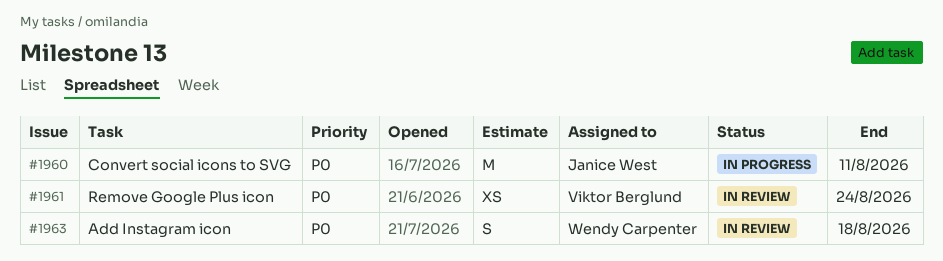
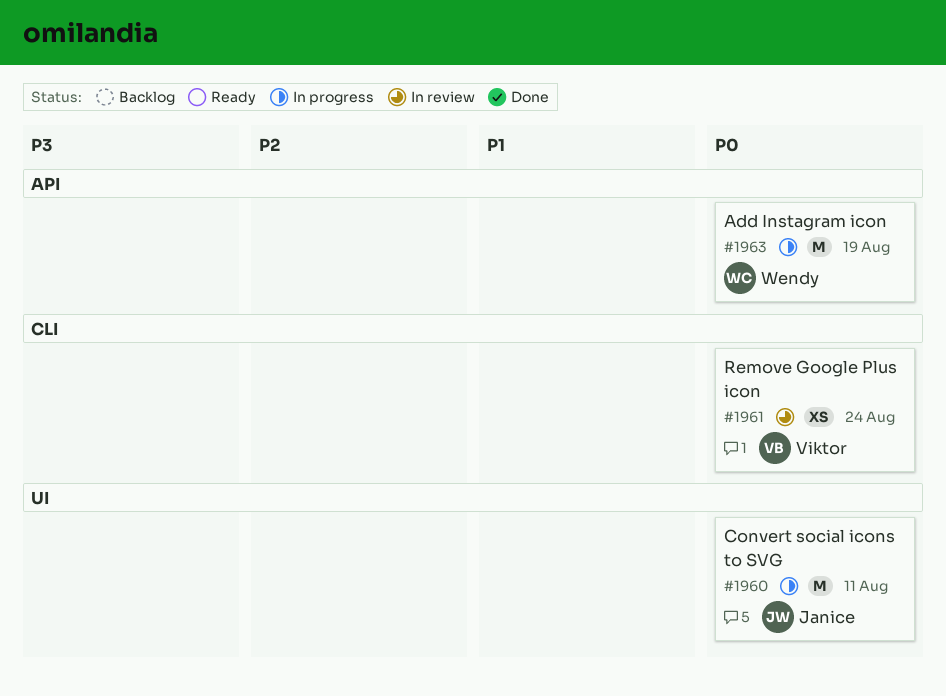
#1963, status: In review -> In progress
#1963, estimate: S -> M
#1963, due: Aug 18 -> Aug 19

